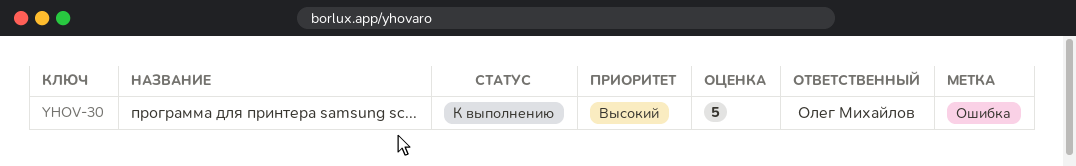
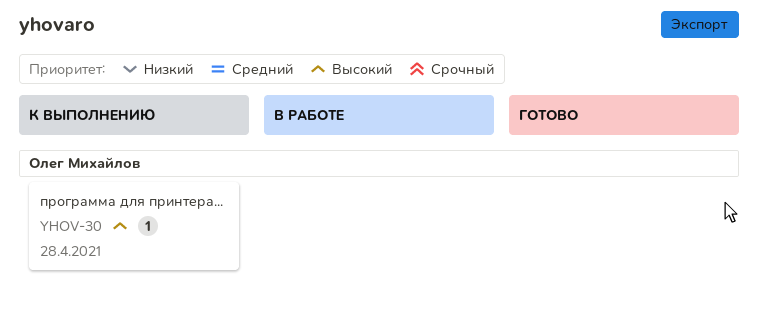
YHOV-30, estimate: 5 -> 1

